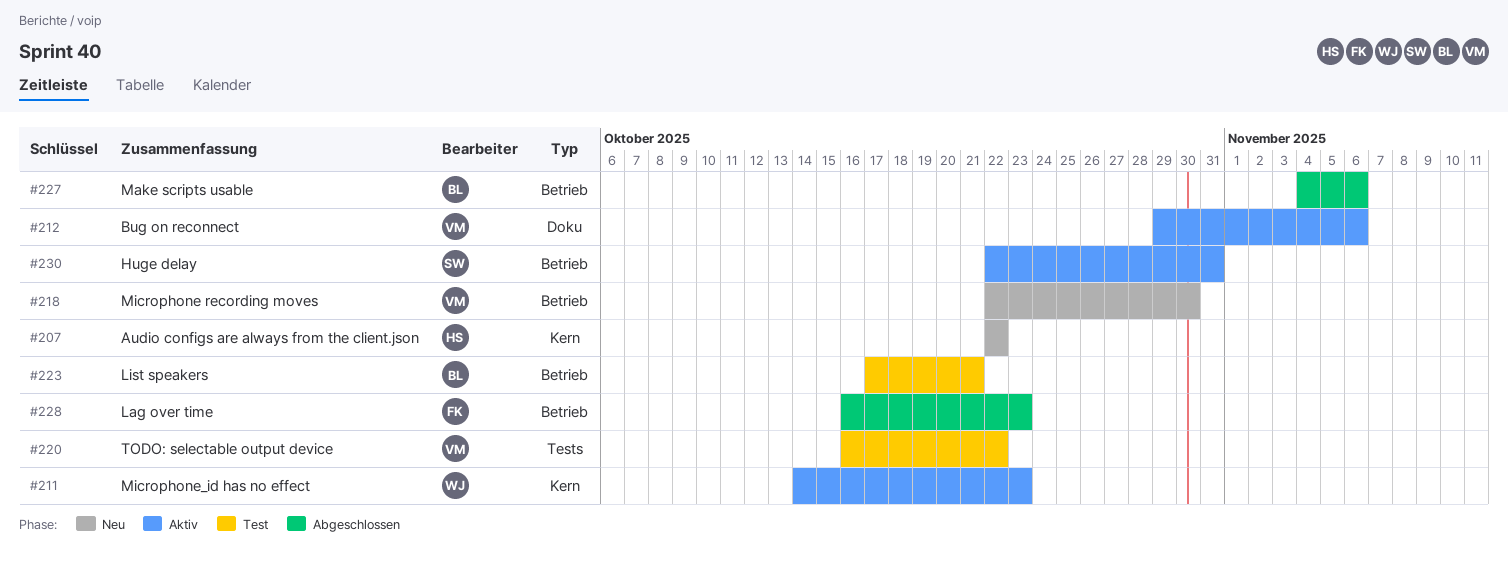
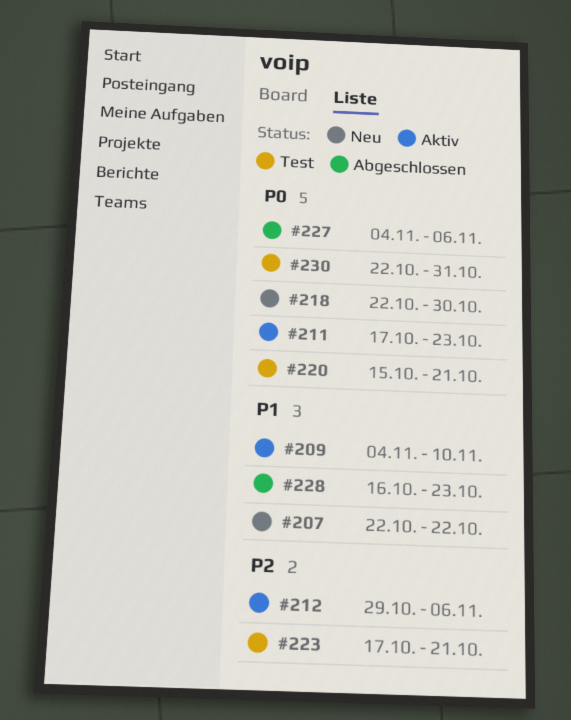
#209: none -> present
#211, start: Oct 14 -> Oct 17
#220, start: Oct 16 -> Oct 15
#220, due: Oct 22 -> Oct 21
#230, status: Aktiv -> Test

